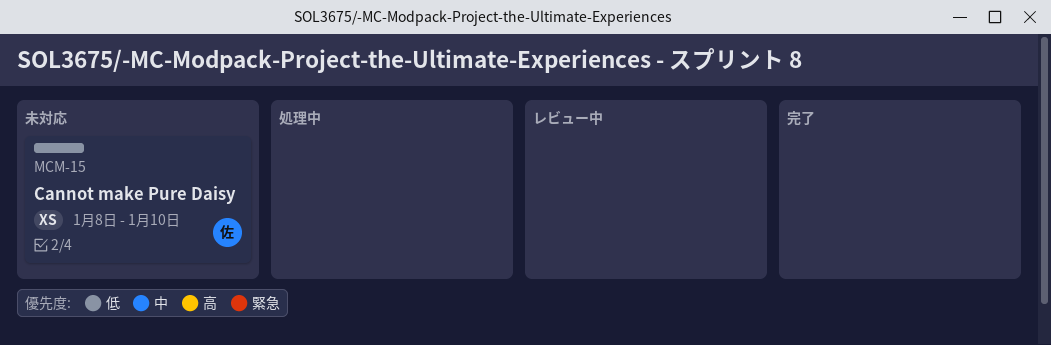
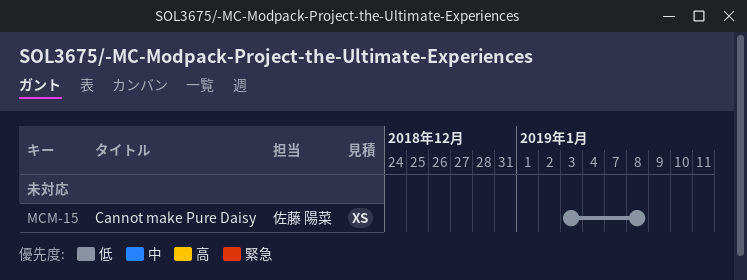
MCM-15, start: Jan 8 -> Jan 3
MCM-15, due: Jan 10 -> Jan 8

